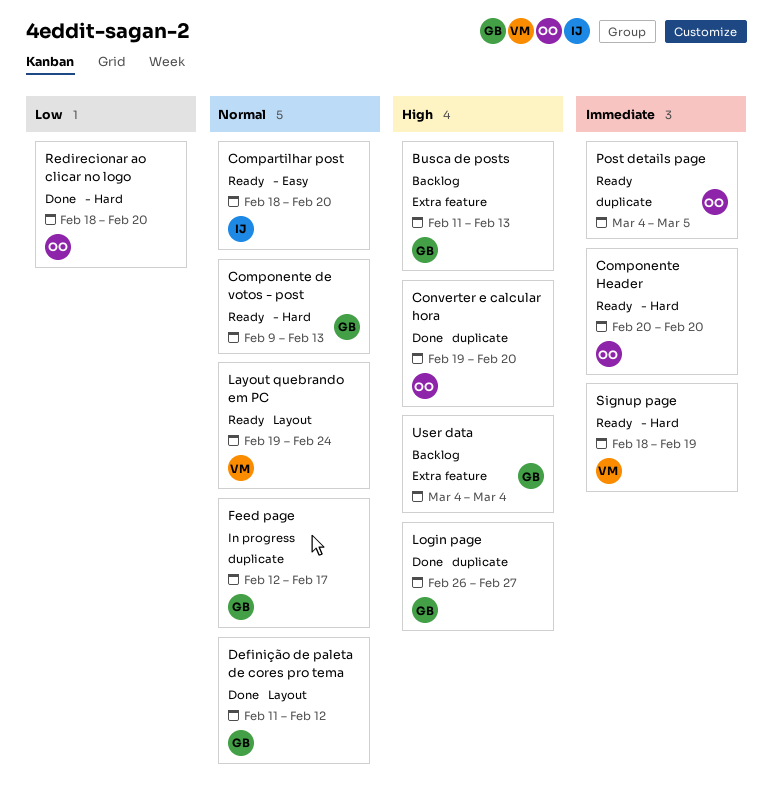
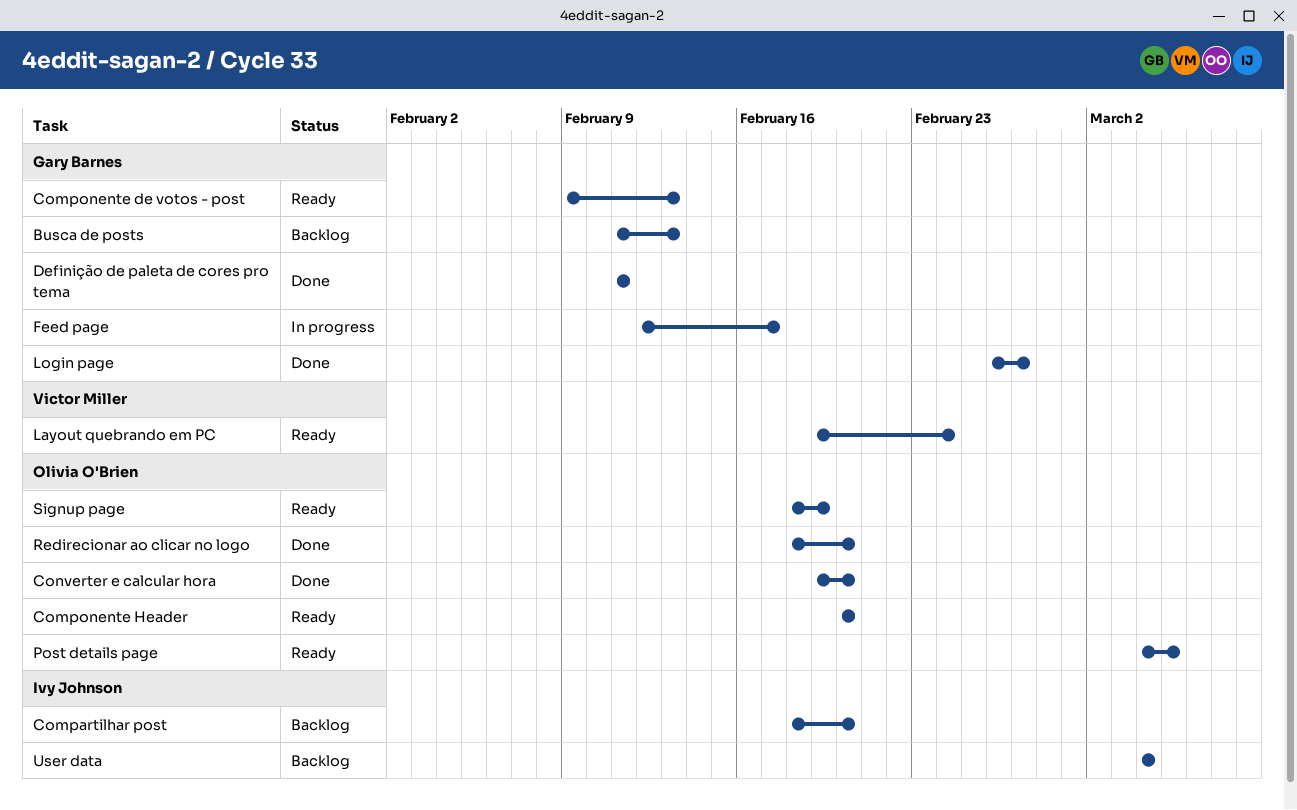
Compartilhar post, status: Ready -> Backlog
Definição de paleta de cores pro tema, due: Feb 12 -> Feb 11
Signup page, owner: Victor Miller -> Olivia O'Brien
User data, owner: Gary Barnes -> Ivy Johnson

